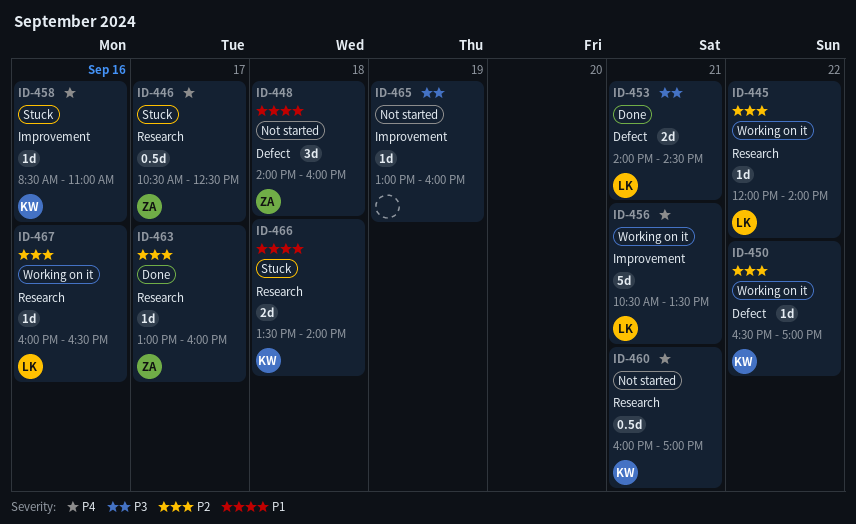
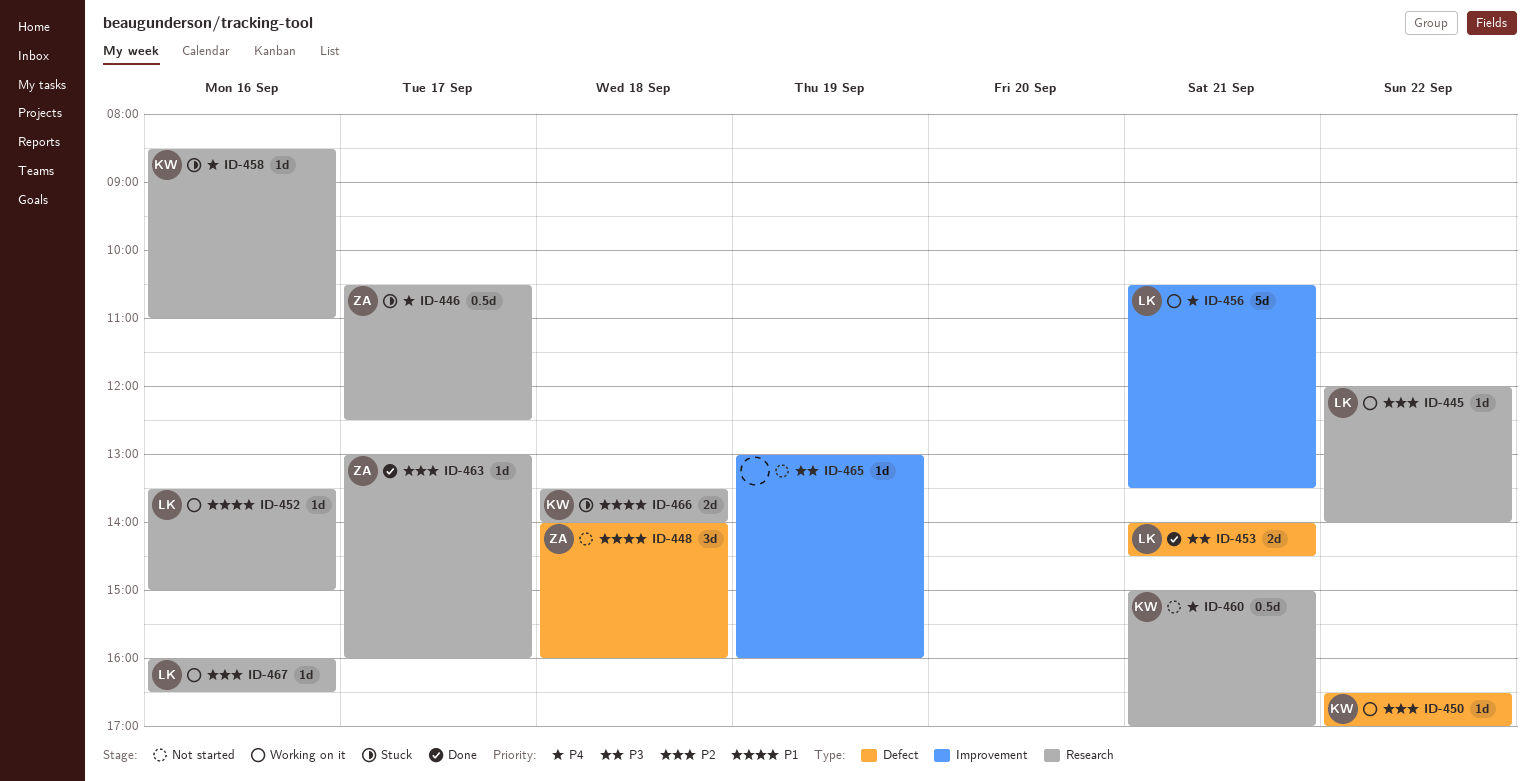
ID-452: none -> present
ID-458, label: Improvement -> Research
ID-460, begins: 16:00 -> 15:00

